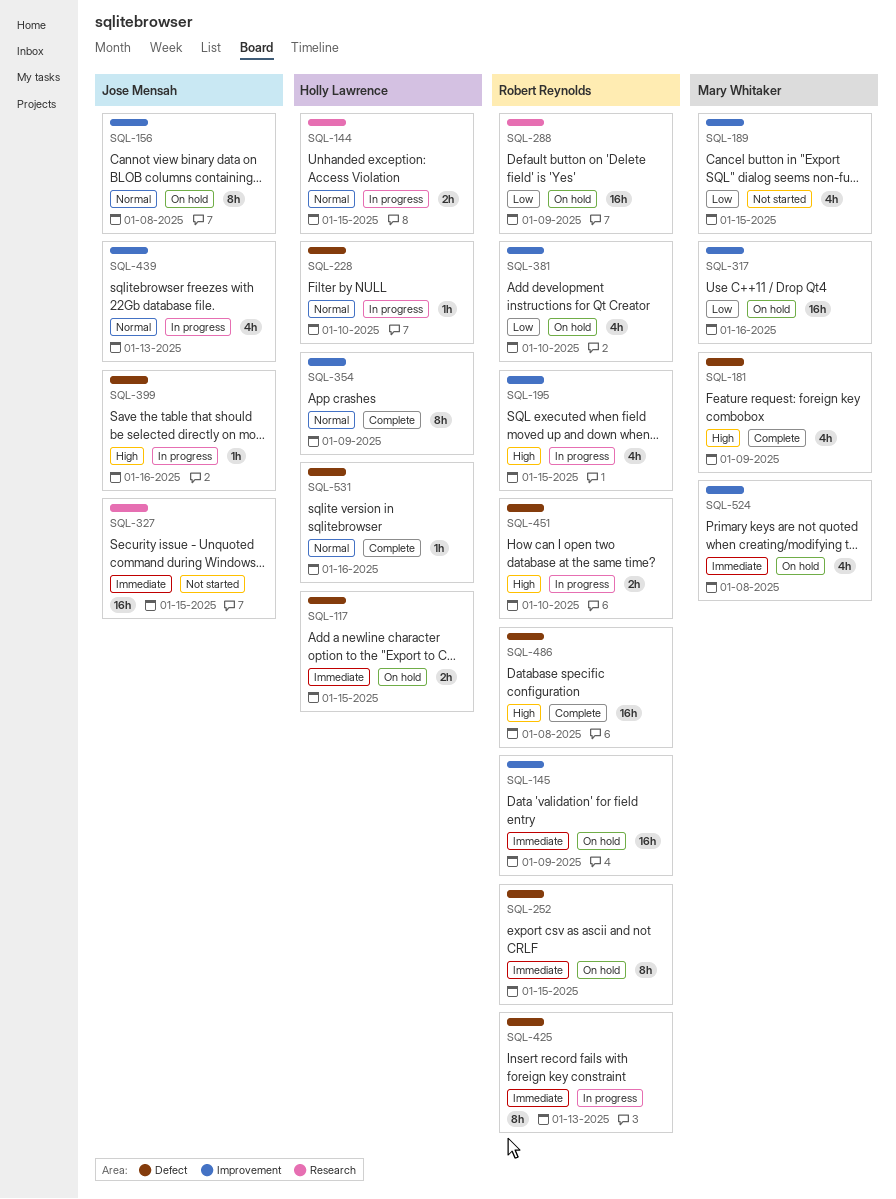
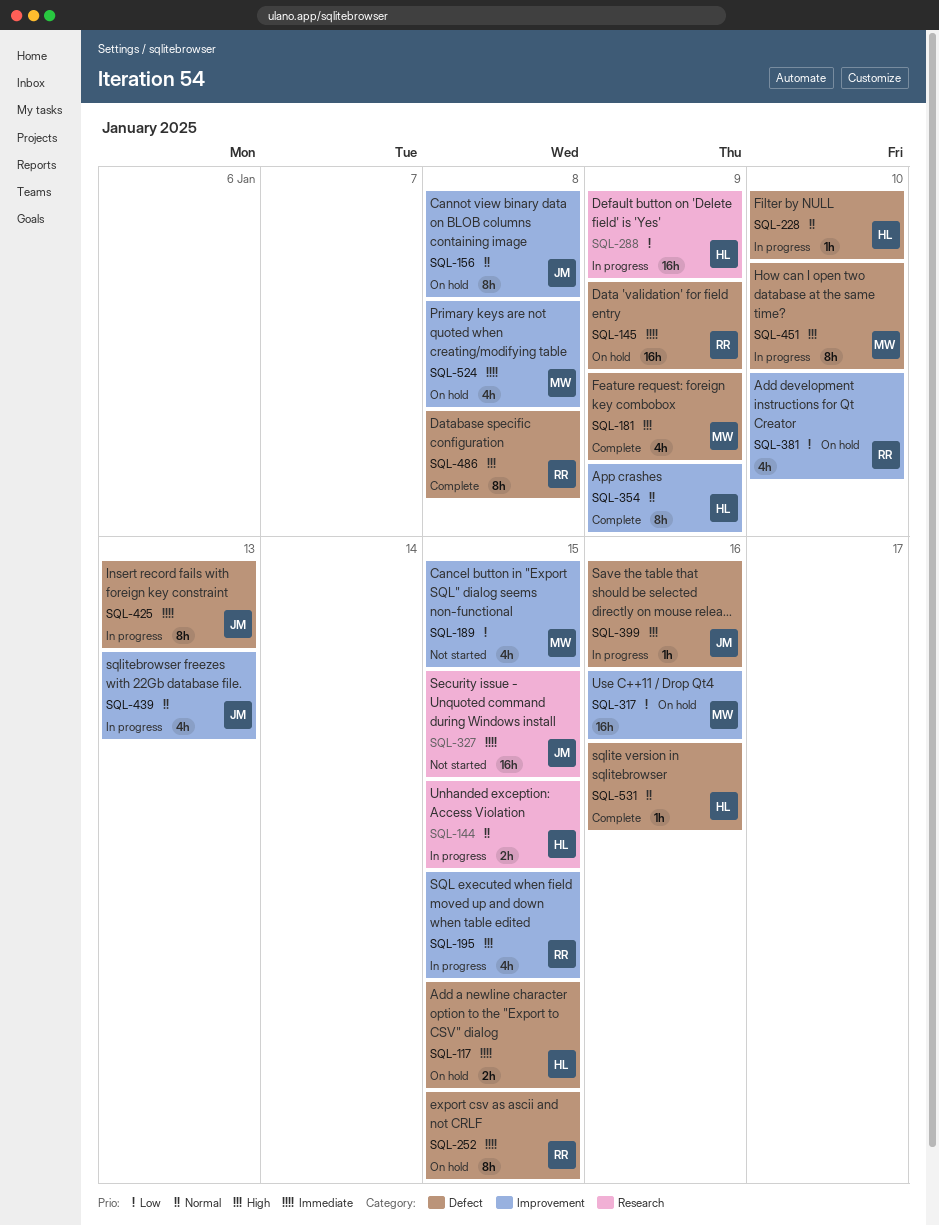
SQL-145, label: Improvement -> Defect
SQL-288, status: On hold -> In progress
SQL-288, owner: Robert Reynolds -> Holly Lawrence
SQL-425, owner: Robert Reynolds -> Jose Mensah
SQL-451, owner: Robert Reynolds -> Mary Whitaker
SQL-451, estimate: 2h -> 8h
SQL-486, estimate: 16h -> 8h

